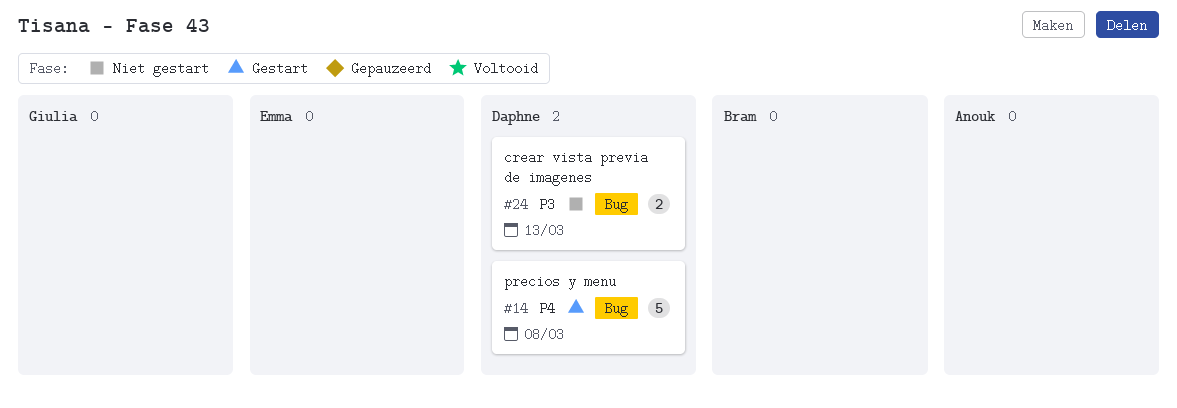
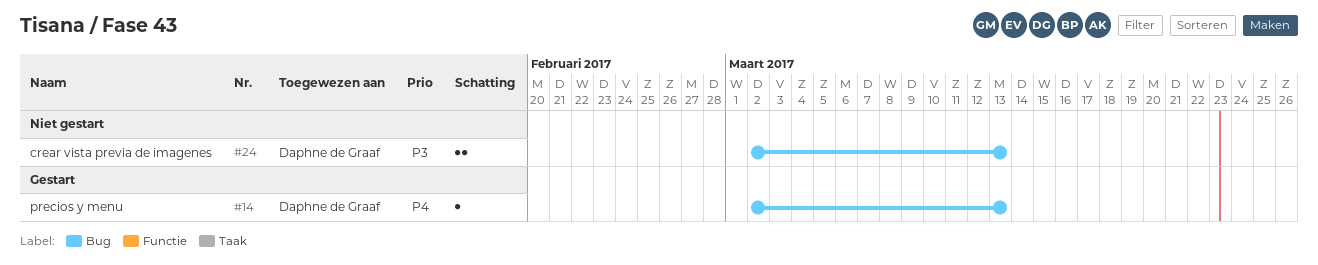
#14, estimate: 5 -> 1
#14, due: Mar 8 -> Mar 13

